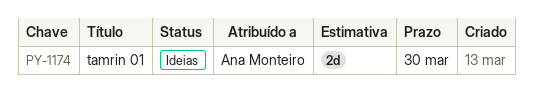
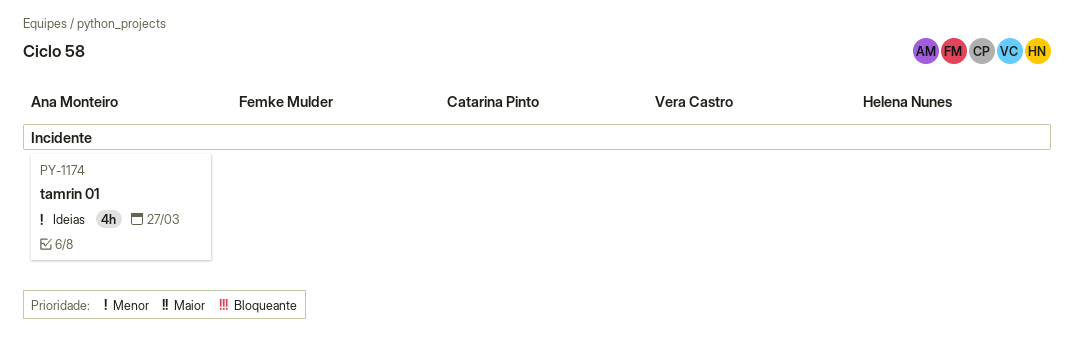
PY-1174, estimate: 2d -> 4h
PY-1174, due: Mar 30 -> Mar 27

